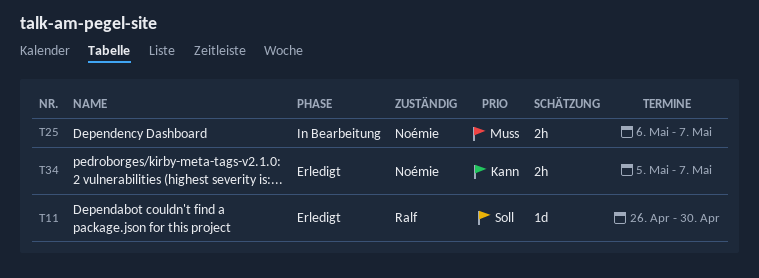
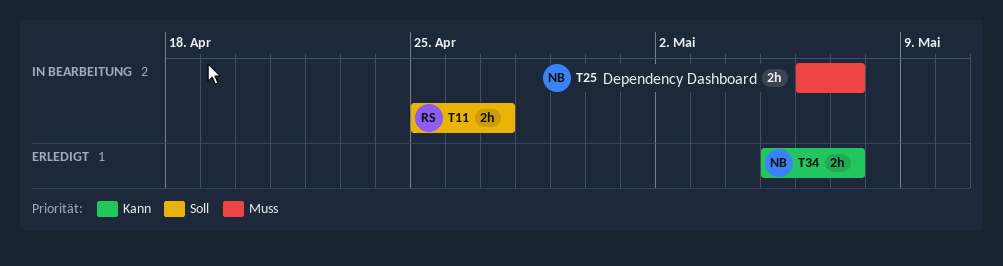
T11, status: Erledigt -> In Bearbeitung
T11, estimate: 1d -> 2h
T11, start: Apr 26 -> Apr 25
T11, due: Apr 30 -> Apr 27

